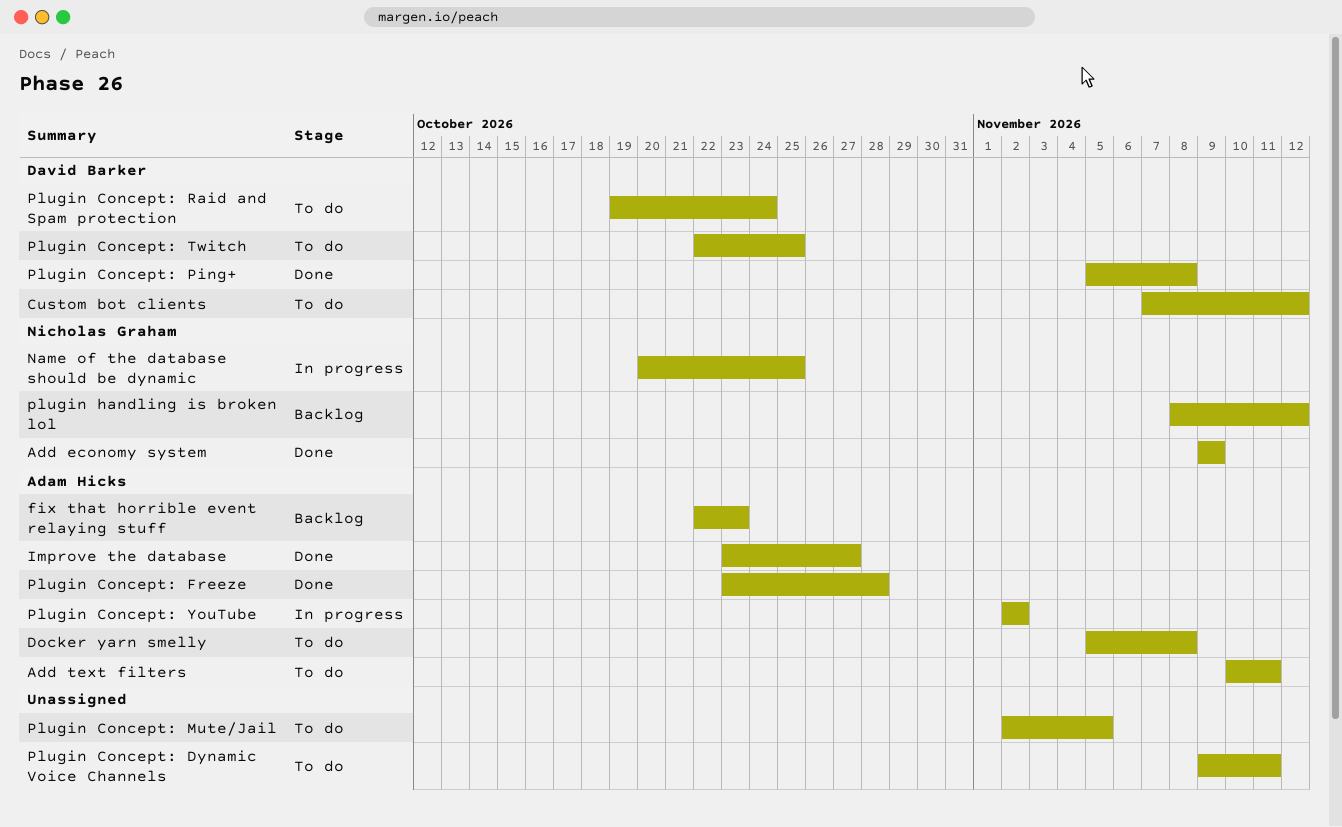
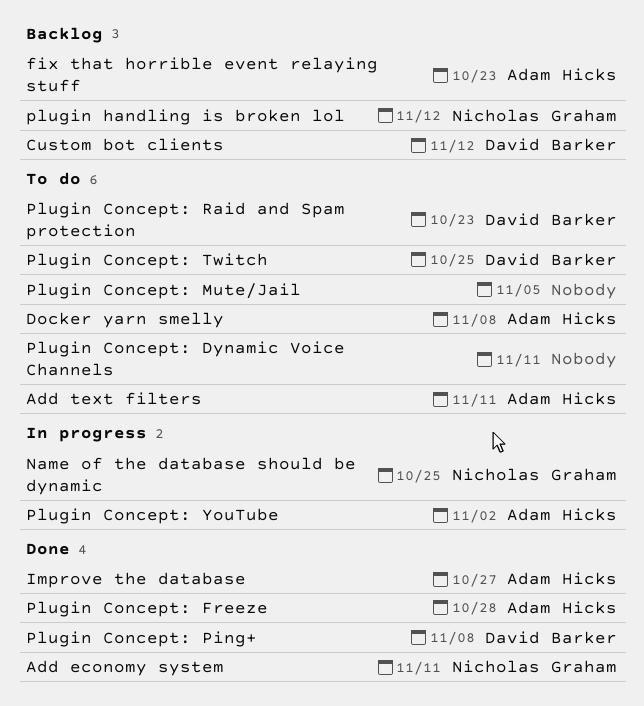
Add economy system, due: Nov 9 -> Nov 11
Custom bot clients, status: To do -> Backlog
Plugin Concept: Raid and Spam protection, due: Oct 24 -> Oct 23

